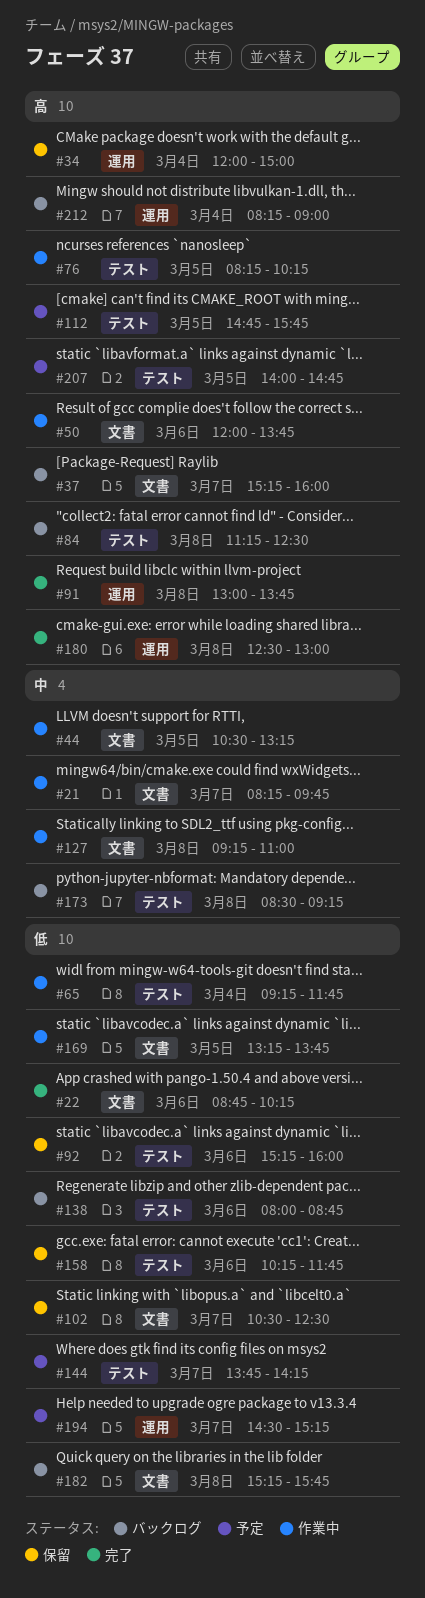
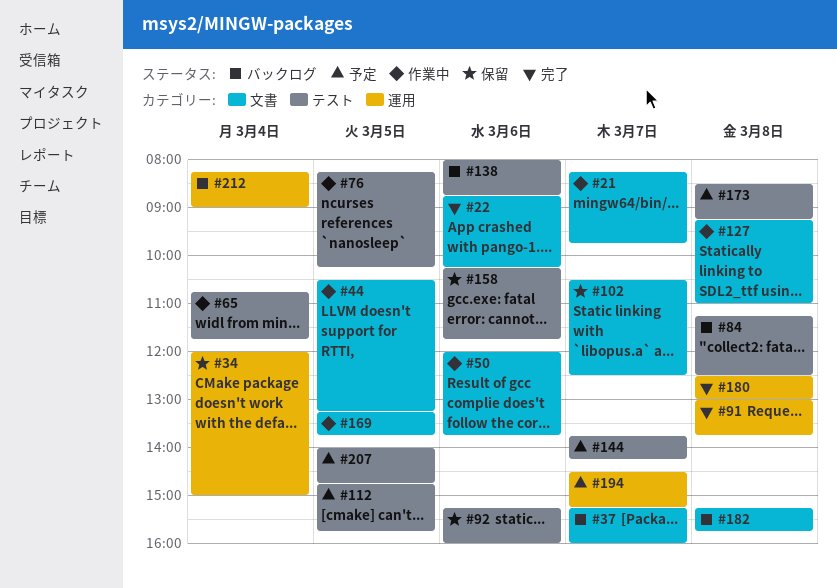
#65, begins: 09:15 -> 10:45
#173, status: バックログ -> 予定

